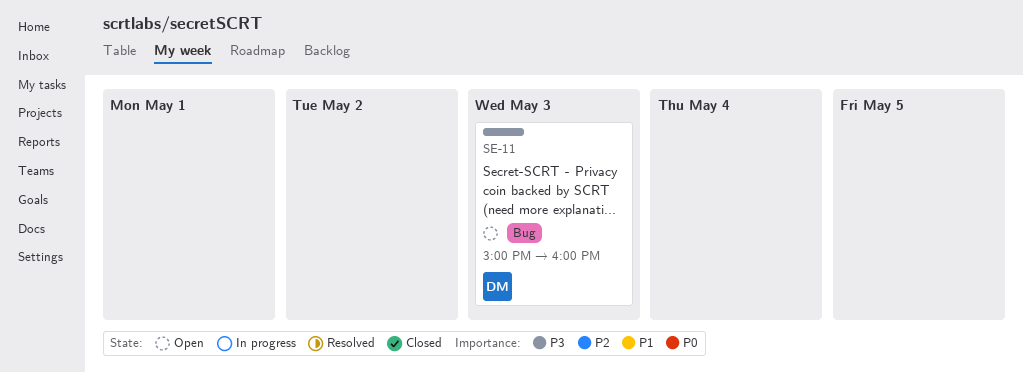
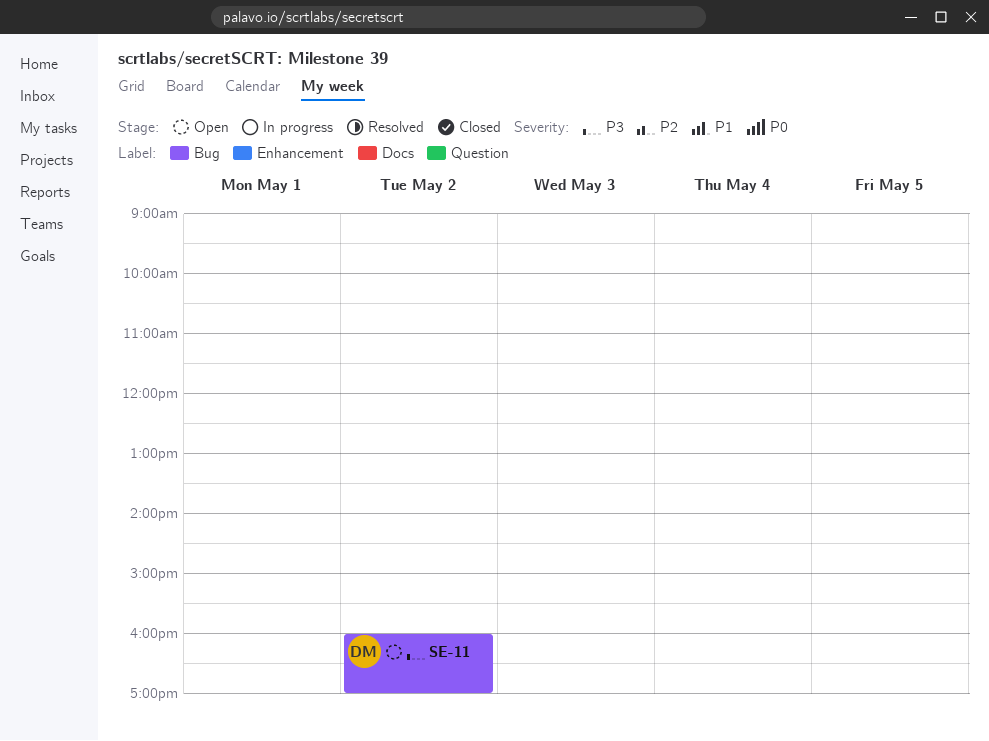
SE-11, day: May 3 -> May 2
SE-11, begins: 15:00 -> 16:00
SE-11, ends: 16:00 -> 17:00

